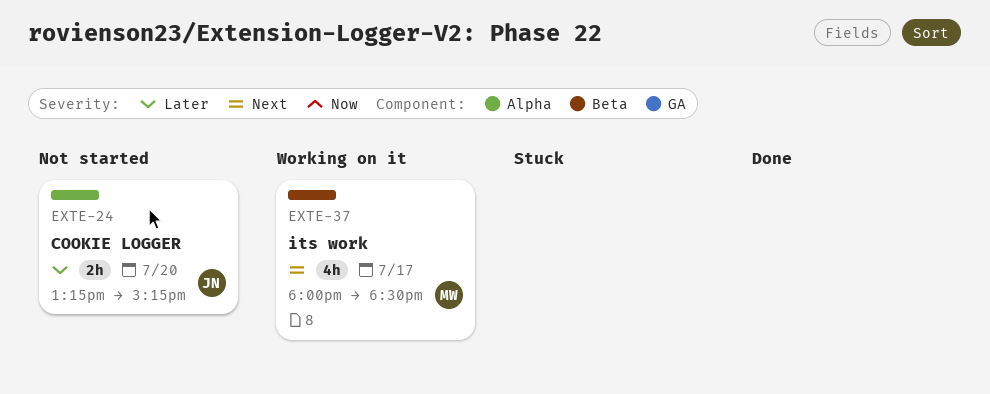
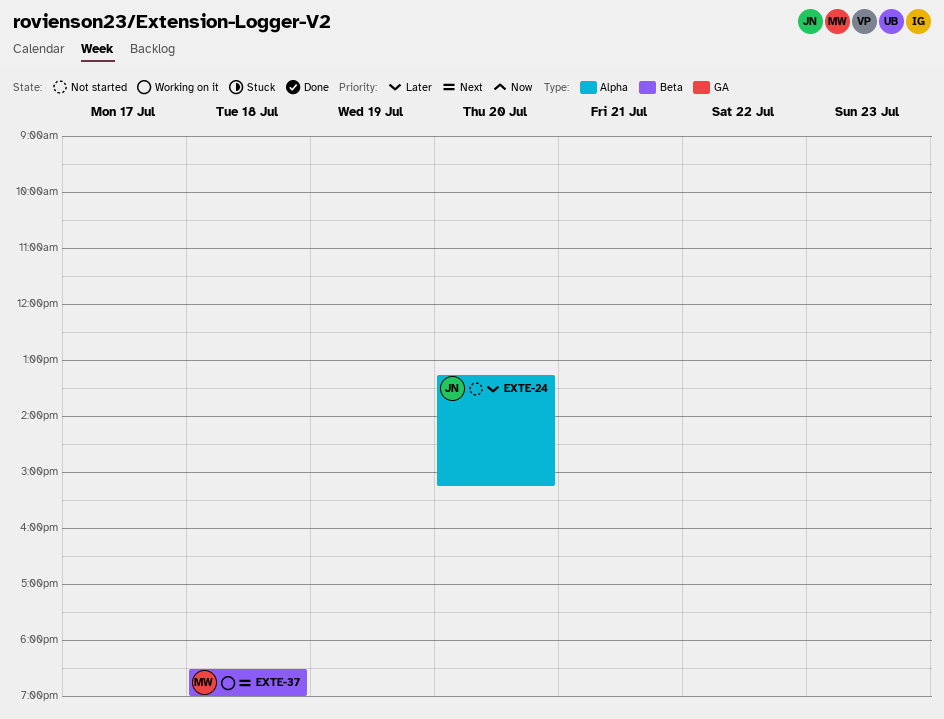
EXTE-37, day: Jul 17 -> Jul 18
EXTE-37, begins: 18:00 -> 18:30
EXTE-37, ends: 18:30 -> 19:00

